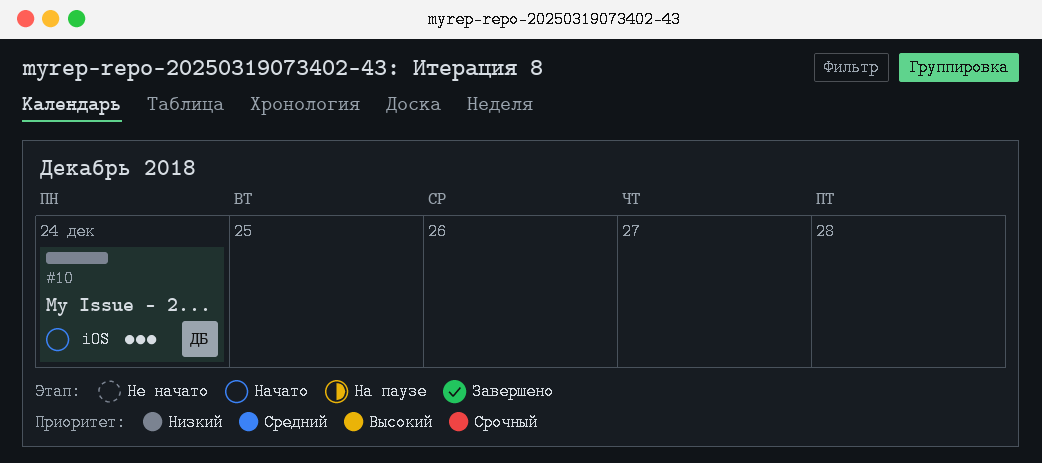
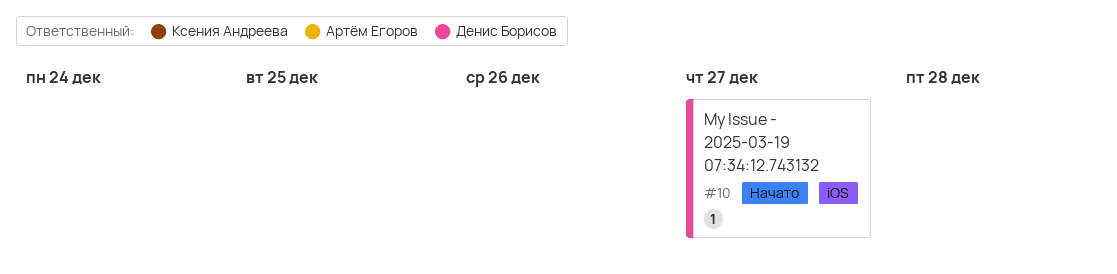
#10, estimate: 3 -> 1
#10, due: Dec 24 -> Dec 27

